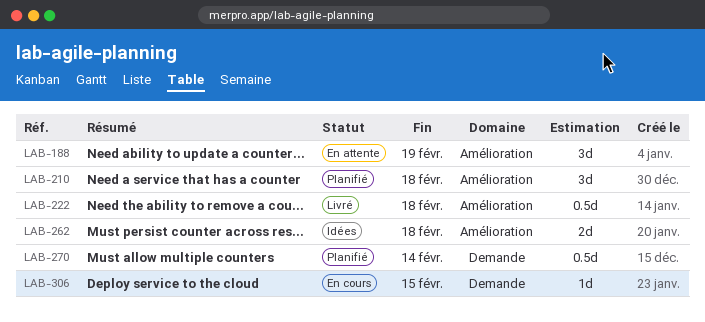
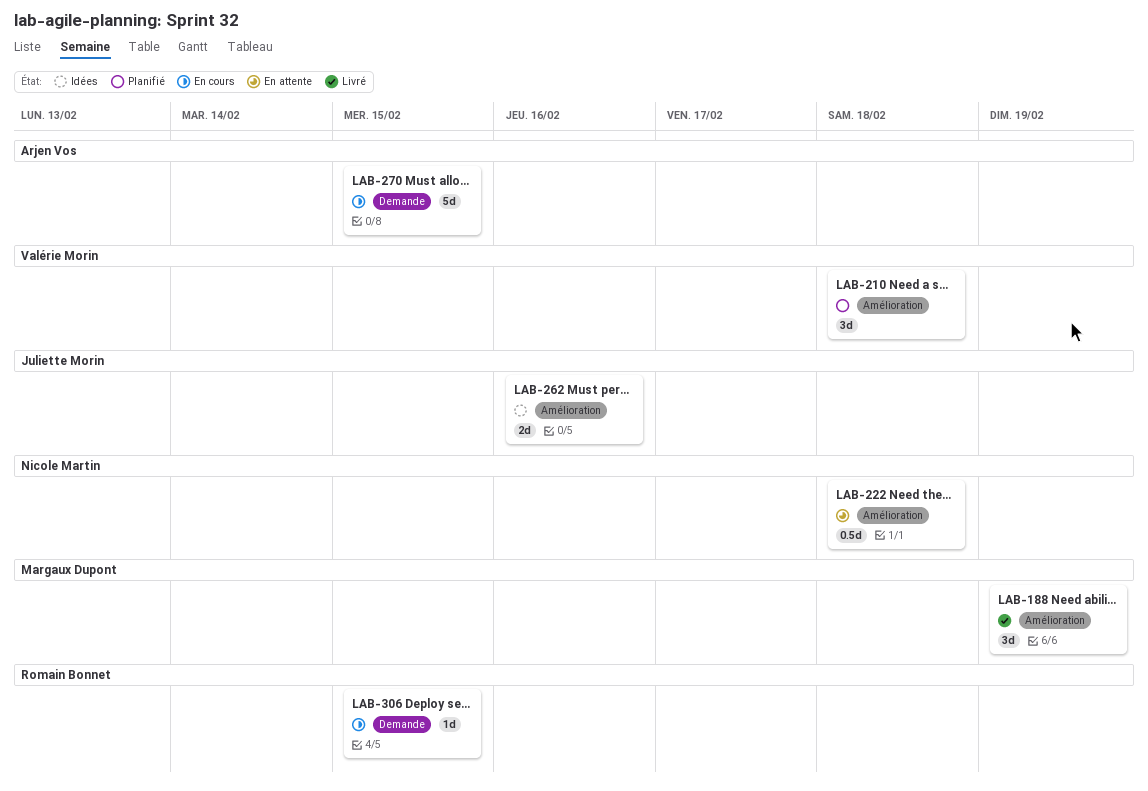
LAB-188, status: En attente -> Livré
LAB-222, status: Livré -> En attente
LAB-262, due: Feb 18 -> Feb 16
LAB-270, status: Planifié -> En cours
LAB-270, estimate: 0.5d -> 5d
LAB-270, due: Feb 14 -> Feb 15

